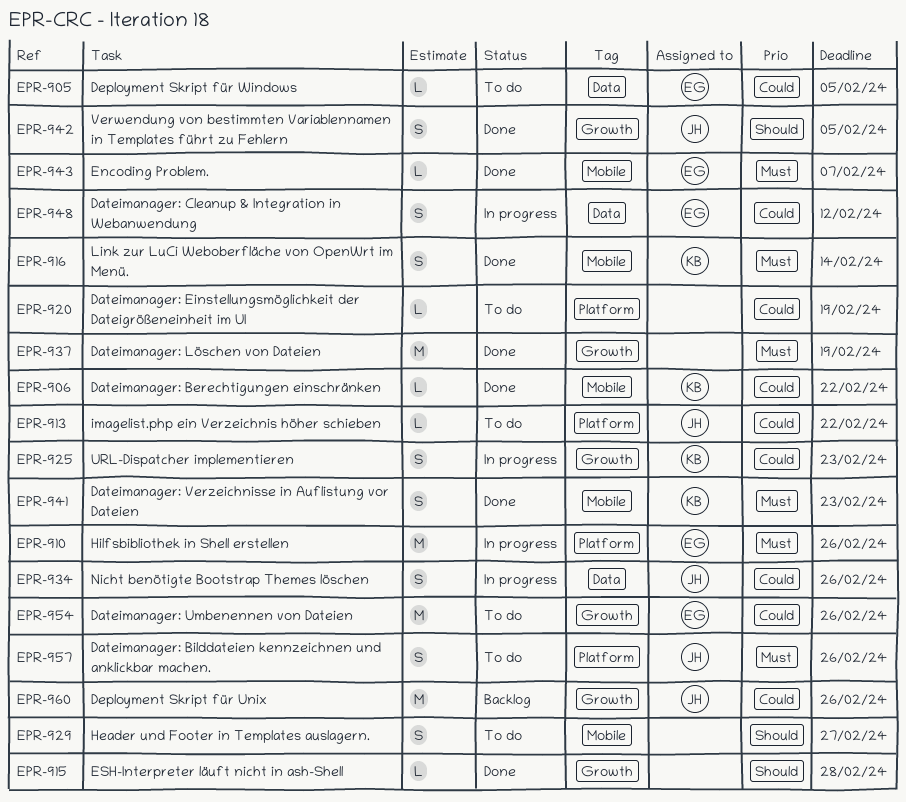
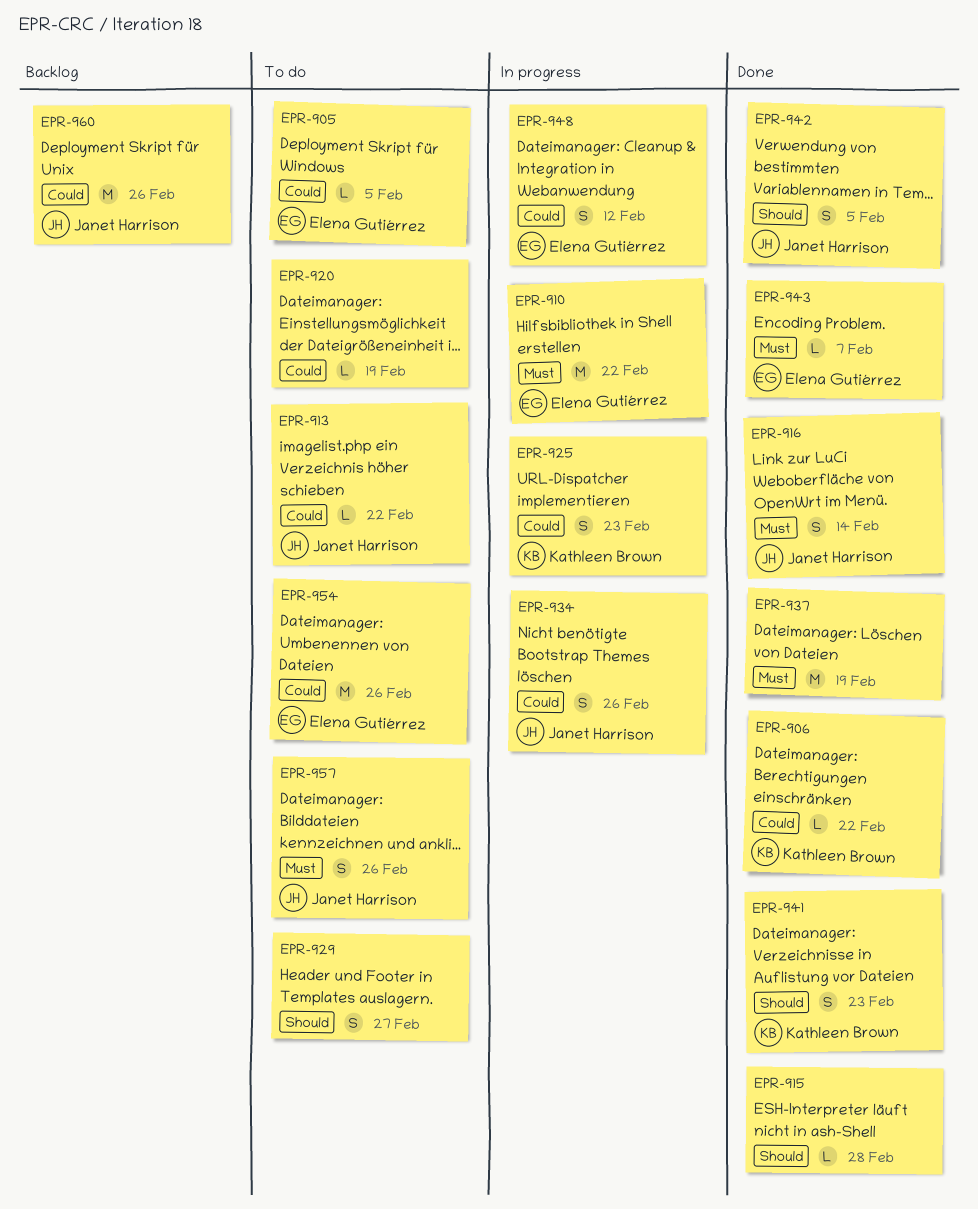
EPR-910, due: Feb 26 -> Feb 22
EPR-916, owner: Kathleen Brown -> Janet Harrison
EPR-941, priority: Must -> Should

